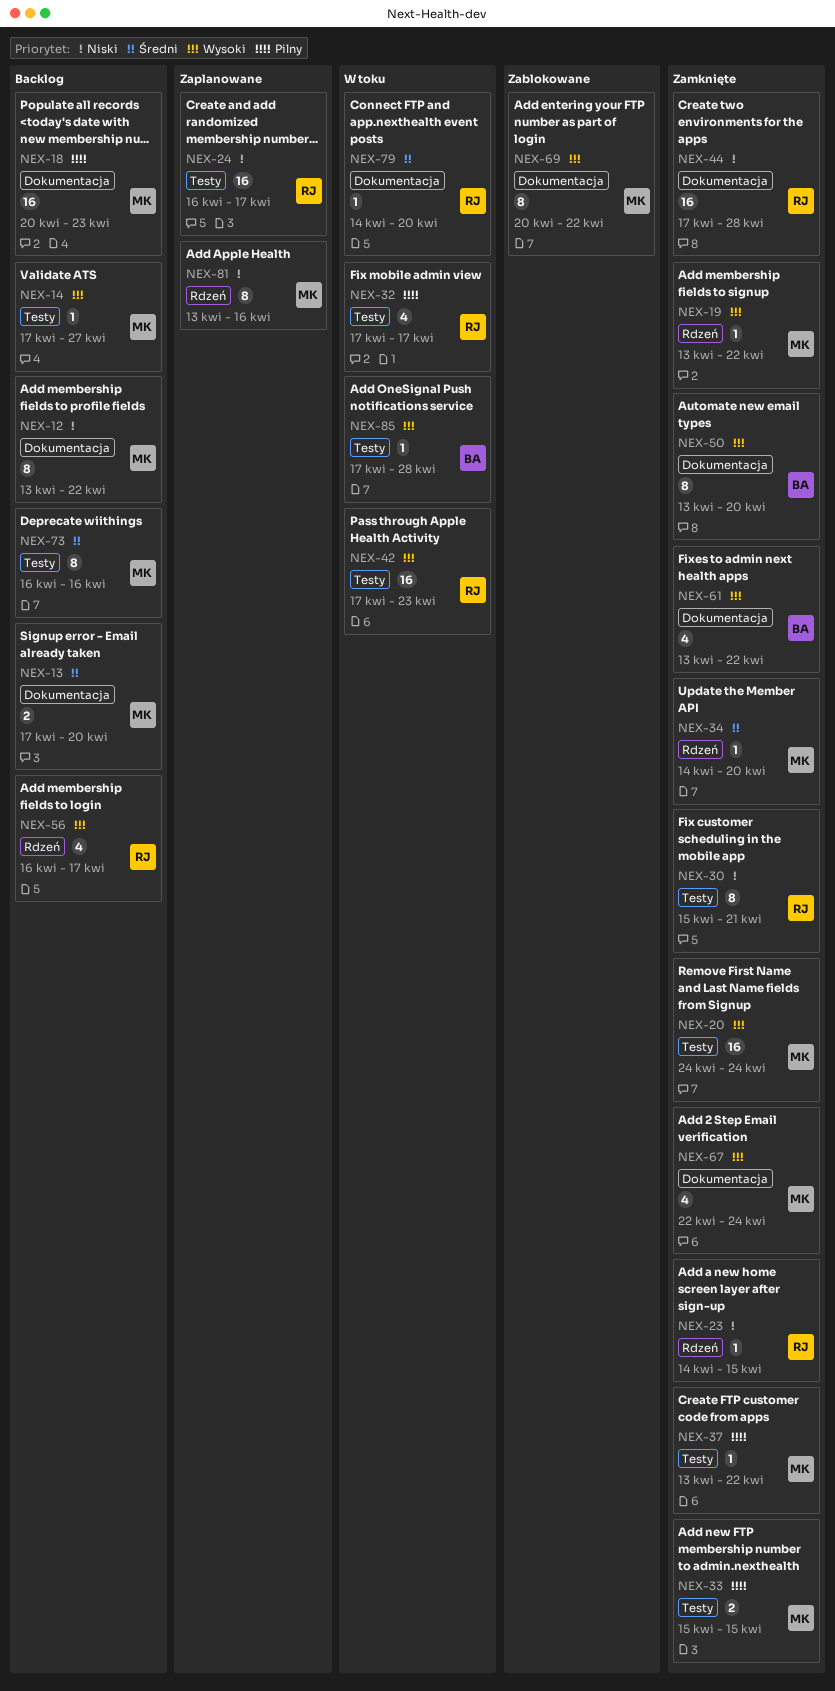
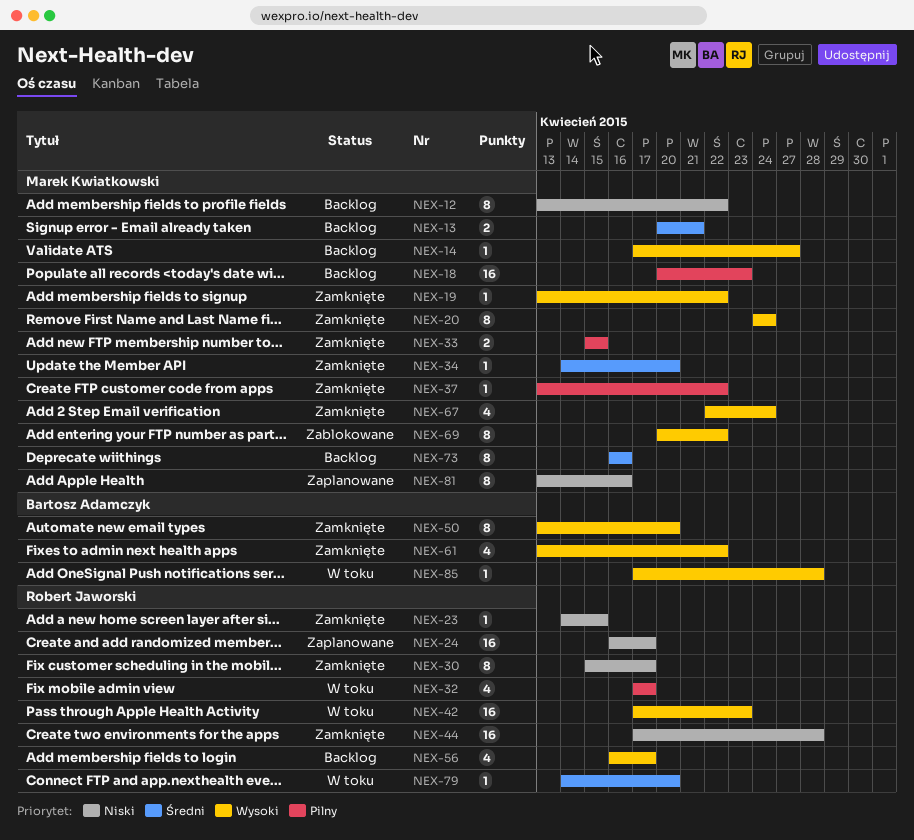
NEX-13, start: Apr 17 -> Apr 20
NEX-13, due: Apr 20 -> Apr 21
NEX-20, estimate: 16 -> 8
NEX-30, due: Apr 21 -> Apr 17

